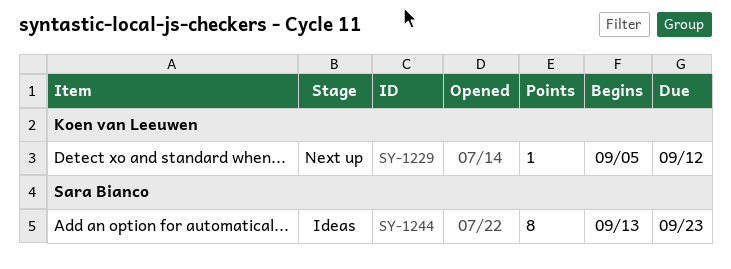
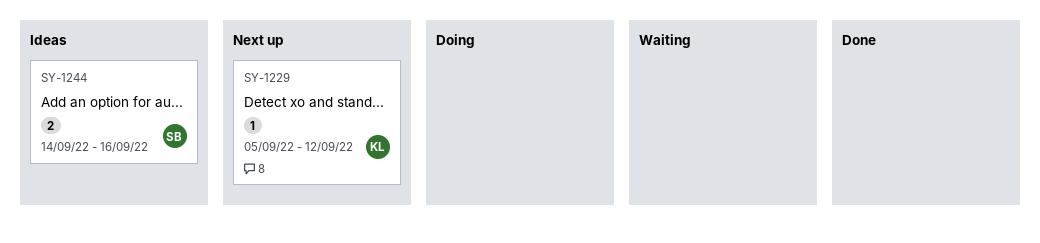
SY-1244, estimate: 8 -> 2
SY-1244, start: Sep 13 -> Sep 14
SY-1244, due: Sep 23 -> Sep 16

